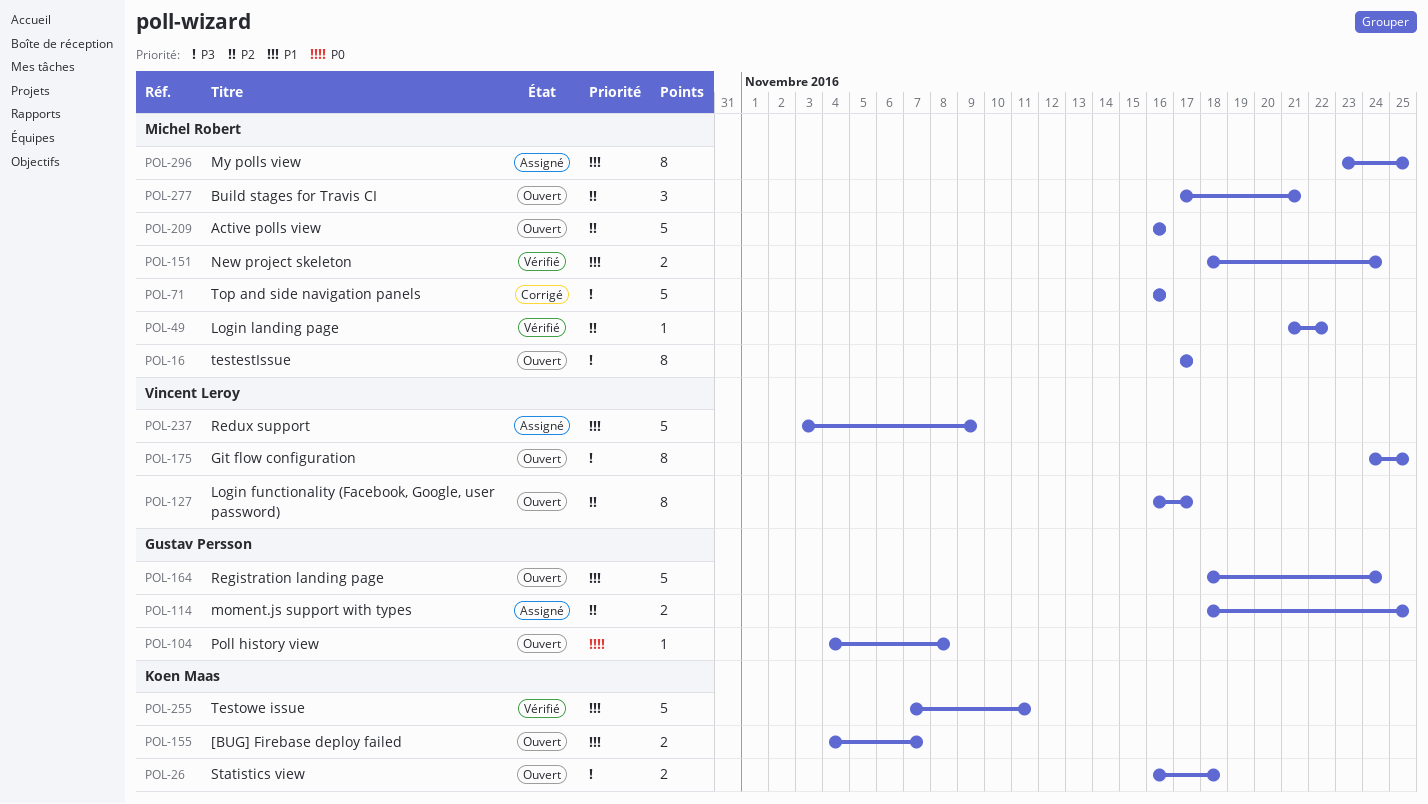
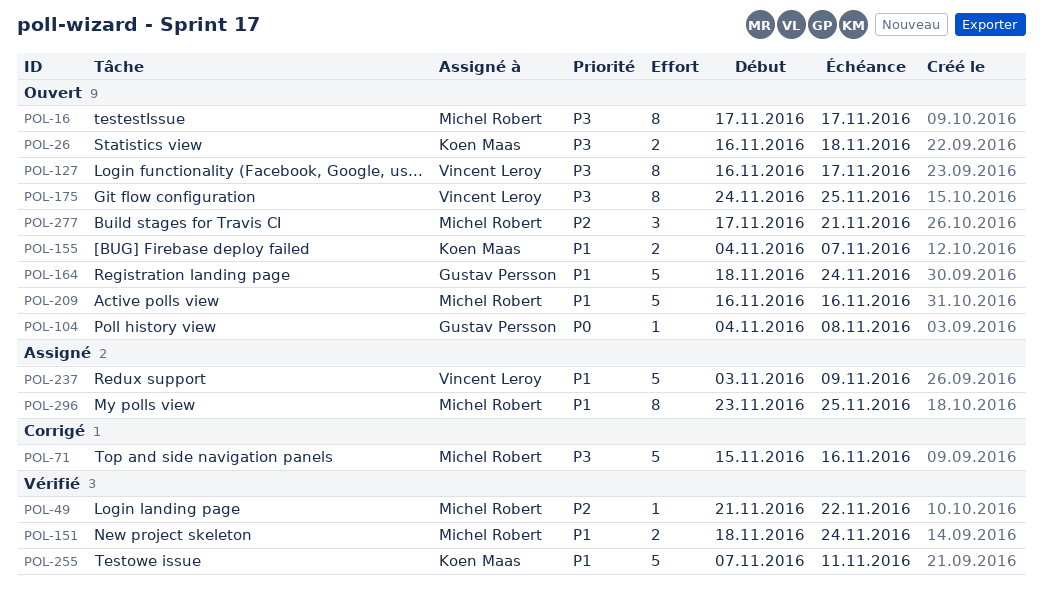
POL-71, start: Nov 16 -> Nov 15
POL-114: present -> none
POL-127, priority: P2 -> P3
POL-209, priority: P2 -> P1

